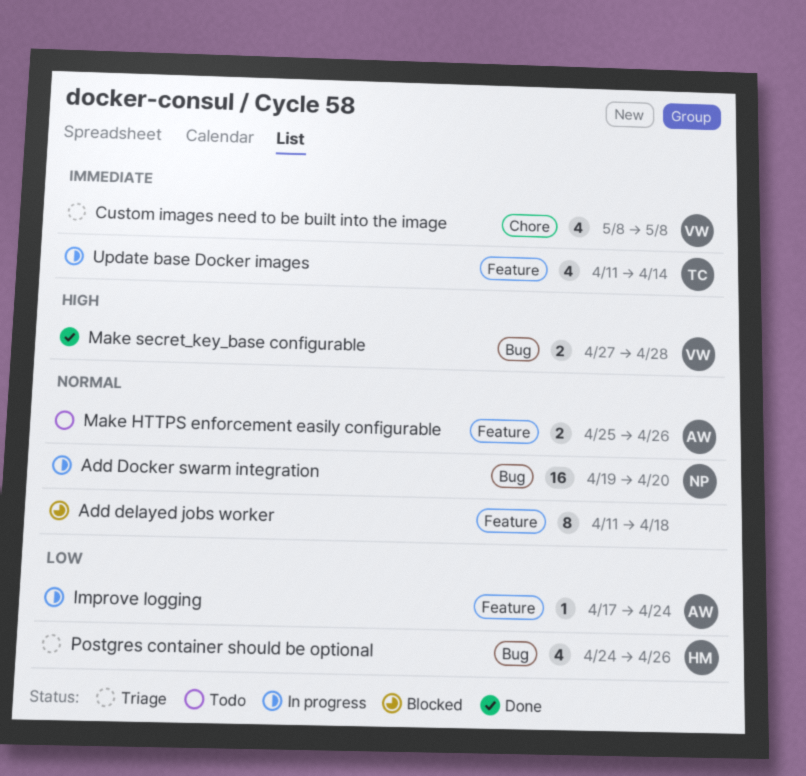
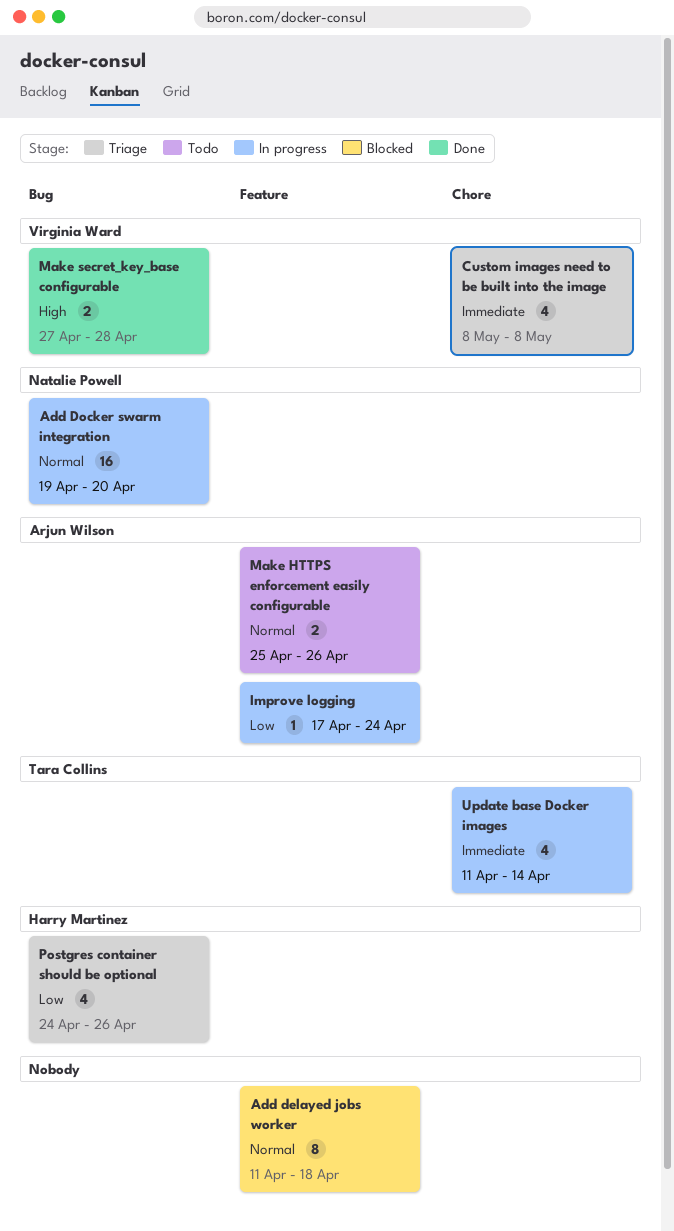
Update base Docker images, label: Feature -> Chore

